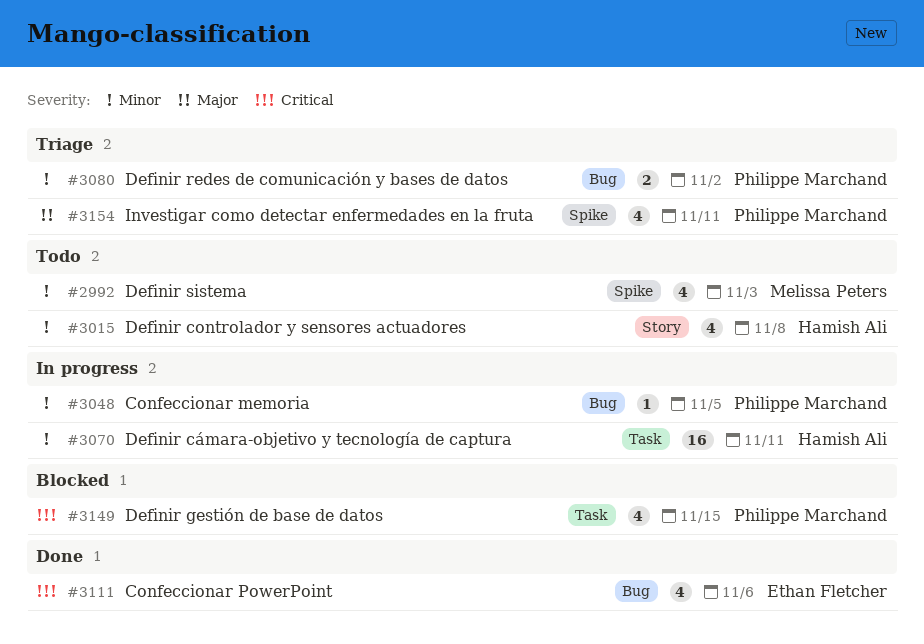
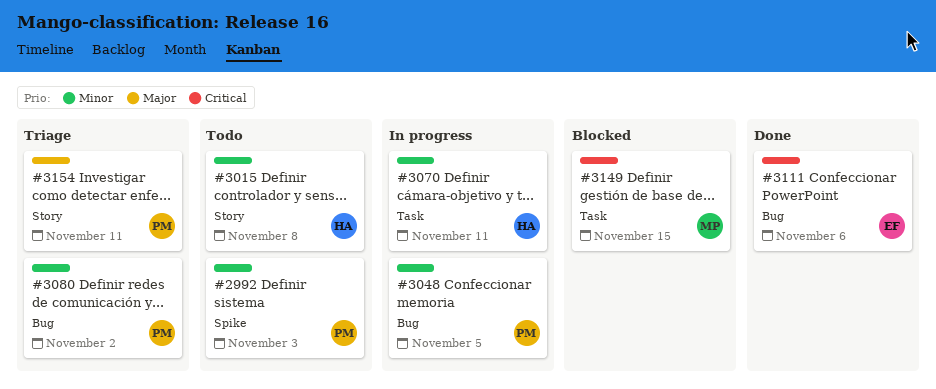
#2992, owner: Melissa Peters -> Philippe Marchand
#3149, owner: Philippe Marchand -> Melissa Peters
#3154, label: Spike -> Story

